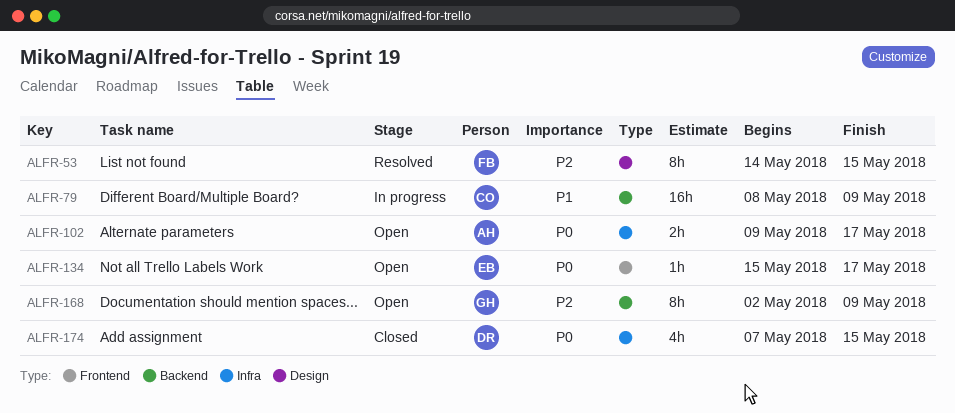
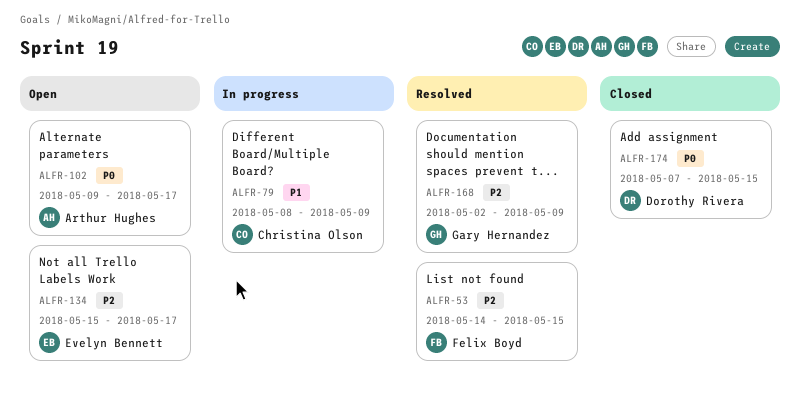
ALFR-134, priority: P0 -> P2
ALFR-168, status: Open -> Resolved

